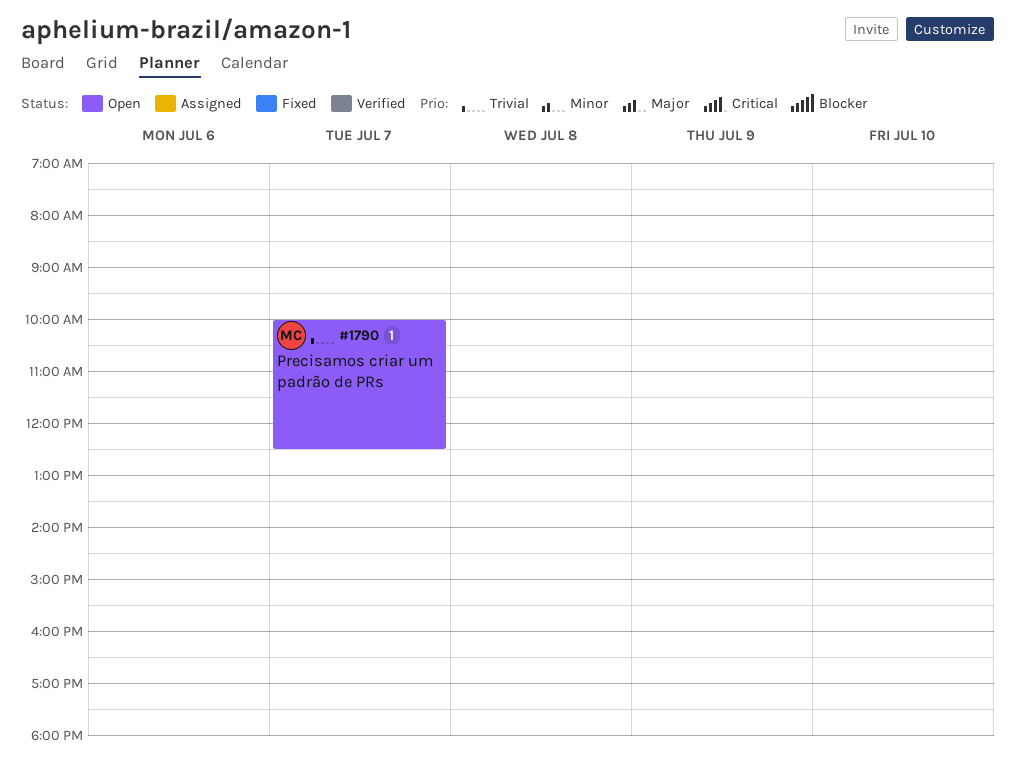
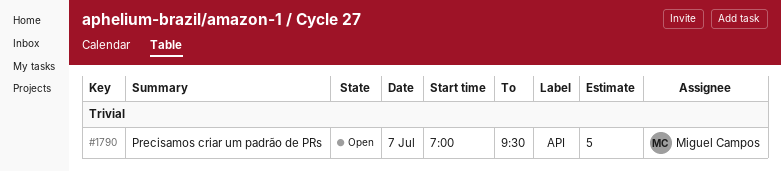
#1790, estimate: 1 -> 5
#1790, begins: 10:00 -> 07:00
#1790, ends: 12:30 -> 09:30

